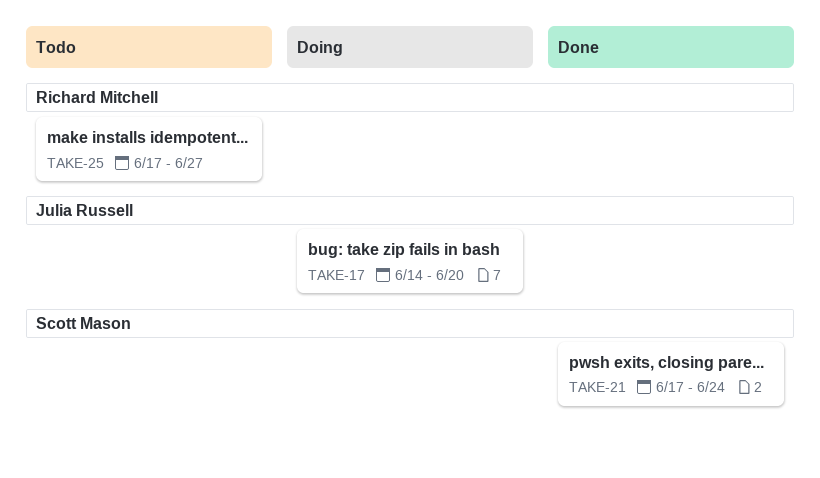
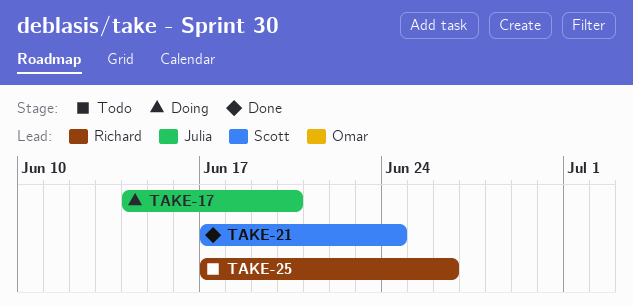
TAKE-25, due: Jun 27 -> Jun 26

